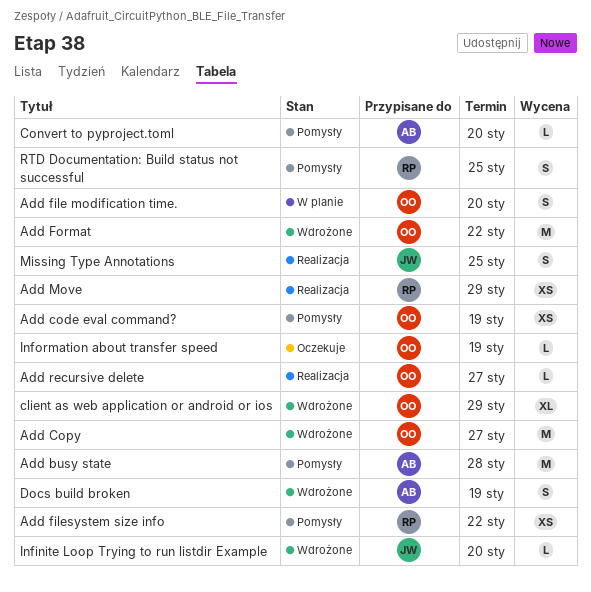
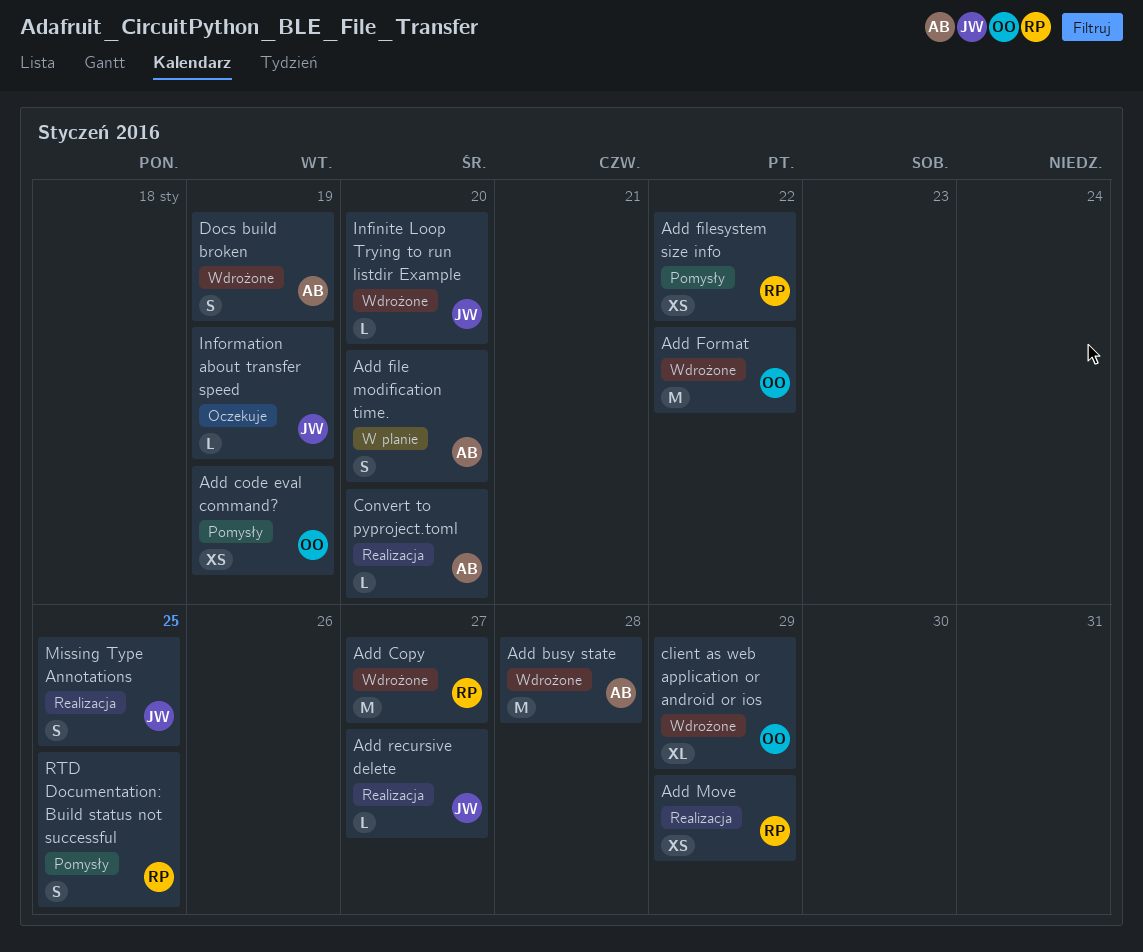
Add busy state, status: Pomysły -> Wdrożone
Add Copy, owner: OO -> RP
Add file modification time., owner: OO -> AB
Add recursive delete, owner: OO -> JW
Convert to pyproject.toml, status: Pomysły -> Realizacja
Information about transfer speed, owner: OO -> JW

